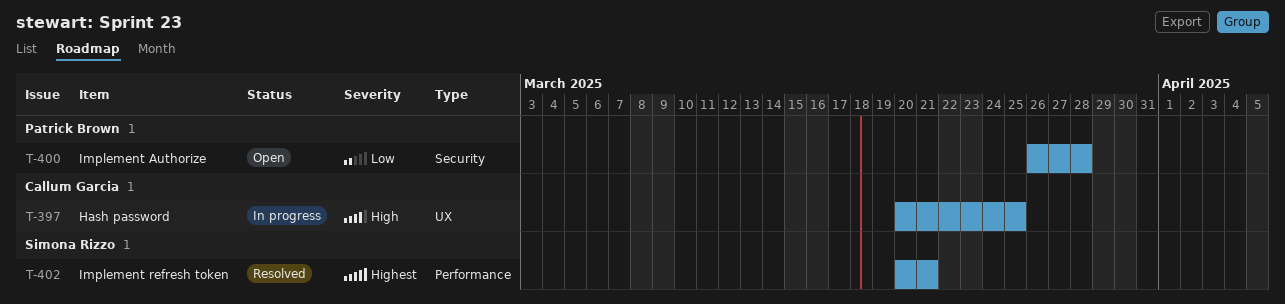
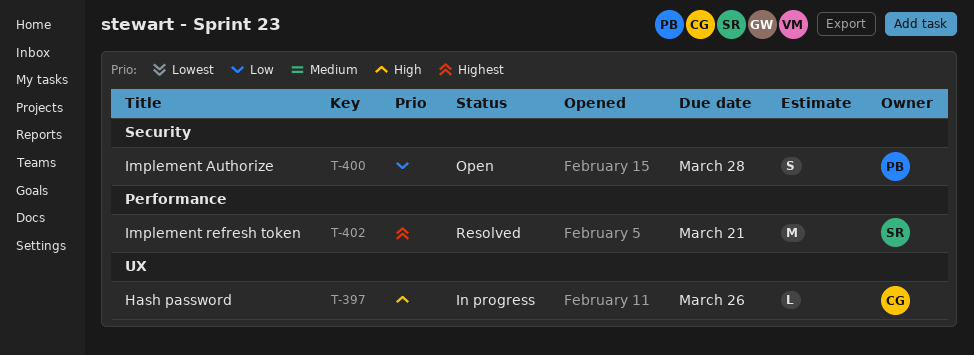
T-397, due: Mar 25 -> Mar 26

